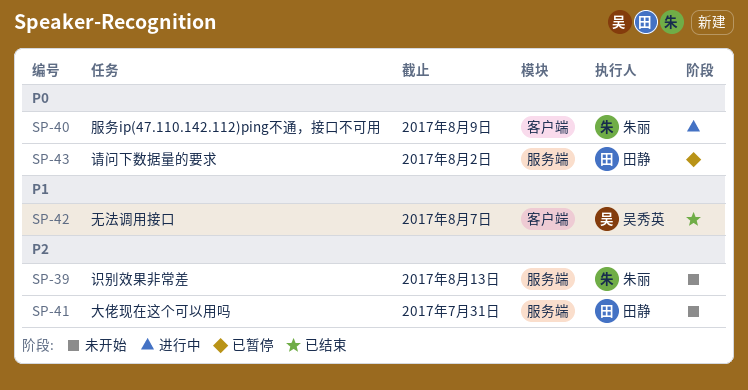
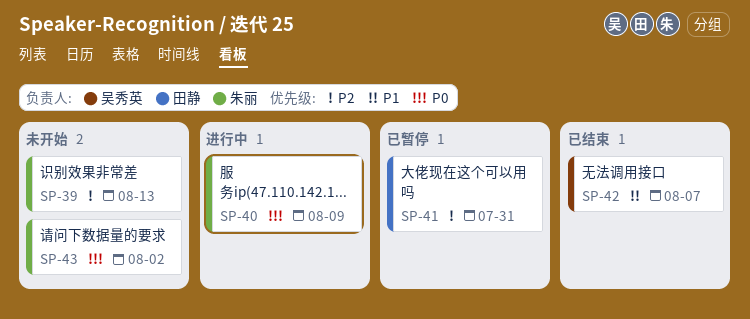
SP-41, status: 未开始 -> 已暂停
SP-43, status: 已暂停 -> 未开始
SP-43, owner: 田静 -> 朱丽

